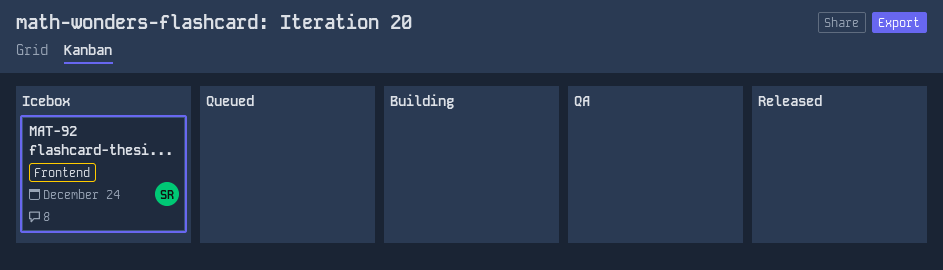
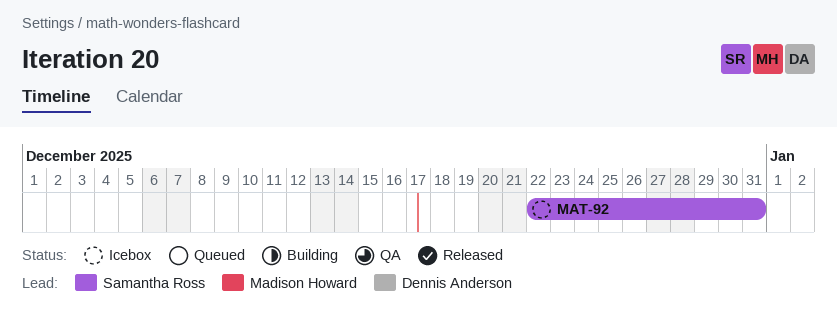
MAT-92, due: Dec 24 -> Dec 31

